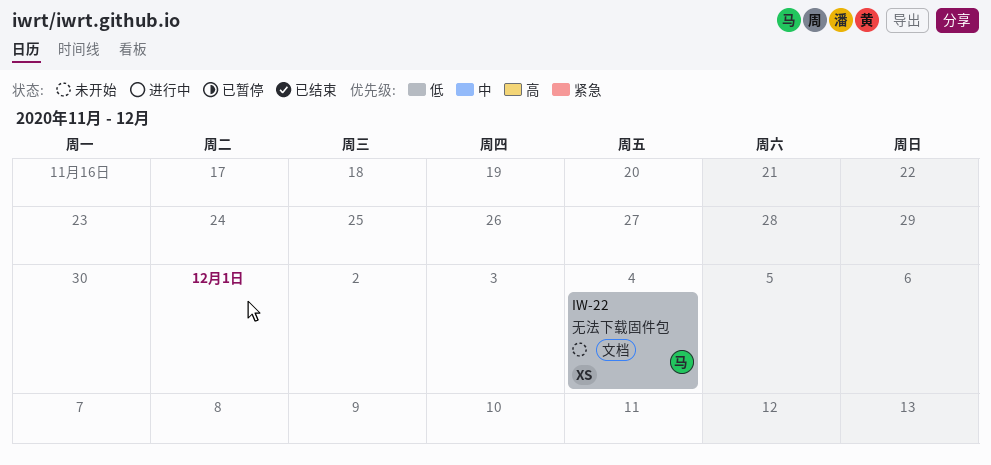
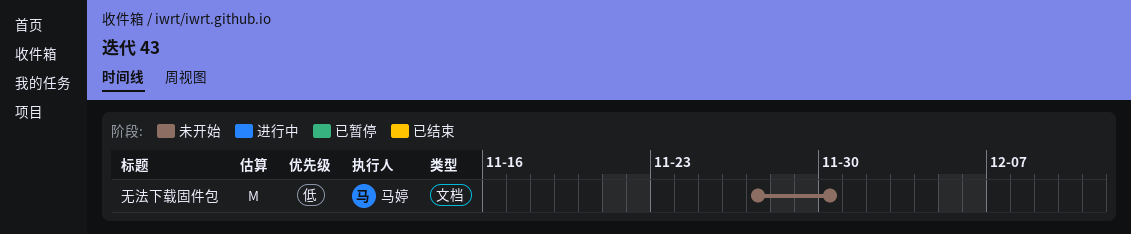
无法下载固件包, estimate: XS -> M
无法下载固件包, due: Dec 4 -> Nov 30

